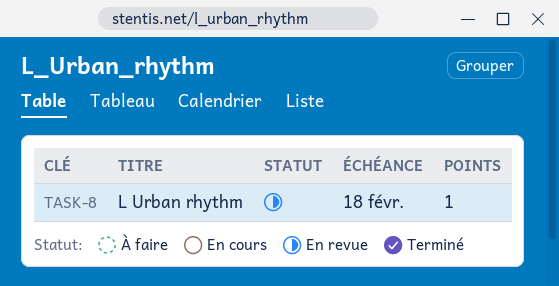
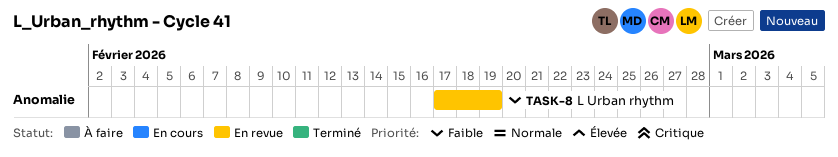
TASK-8, due: Feb 18 -> Feb 19

